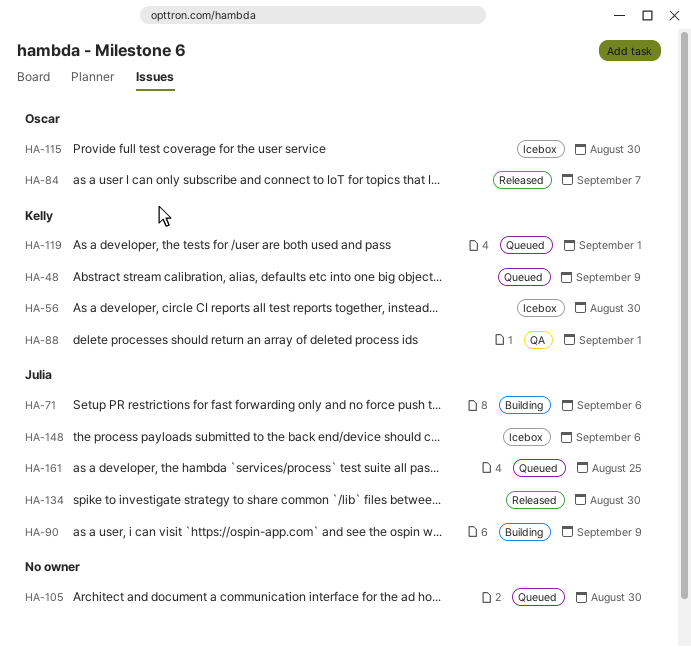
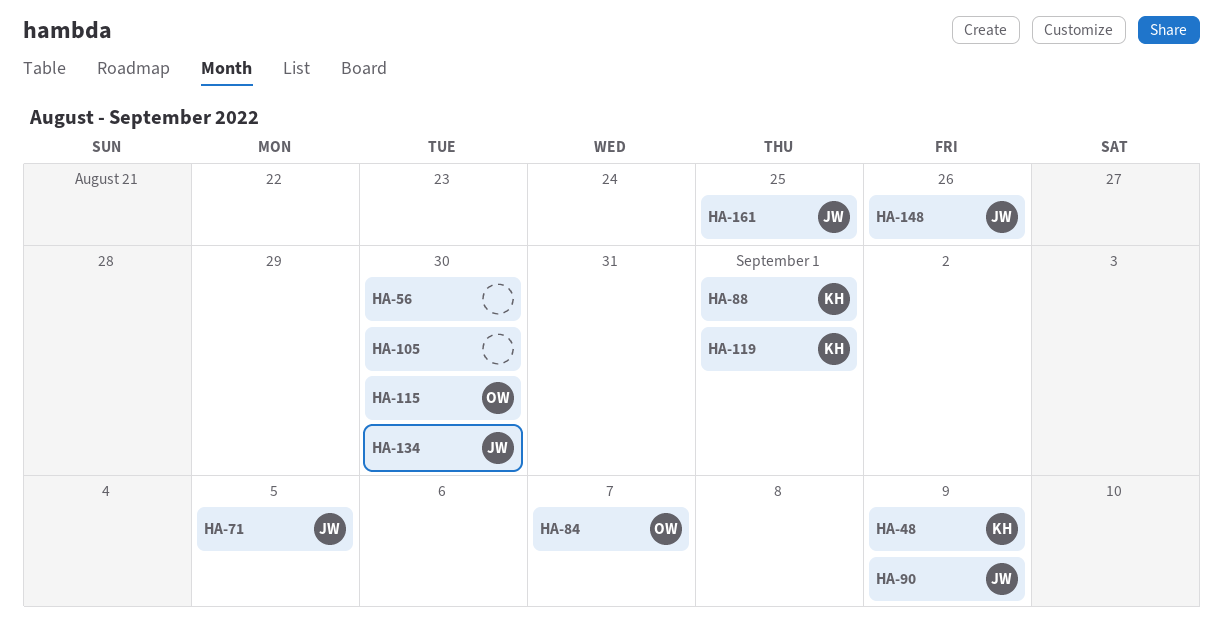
HA-56, owner: Kelly -> none
HA-71, due: Sep 6 -> Sep 5
HA-148, due: Sep 6 -> Aug 26

